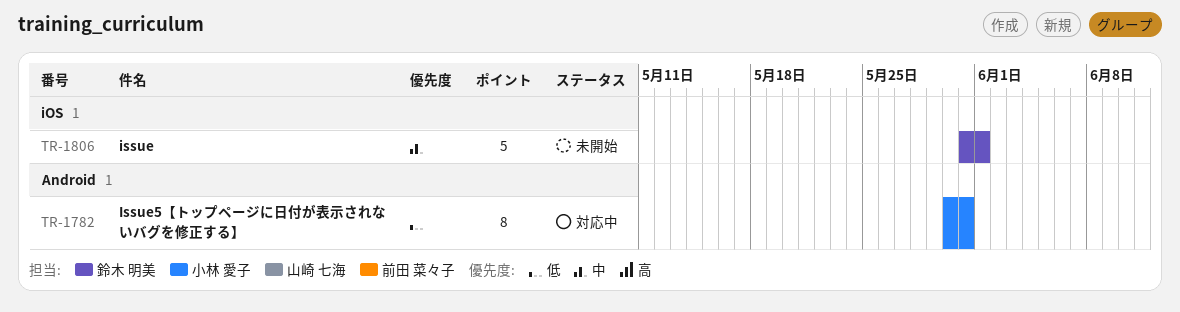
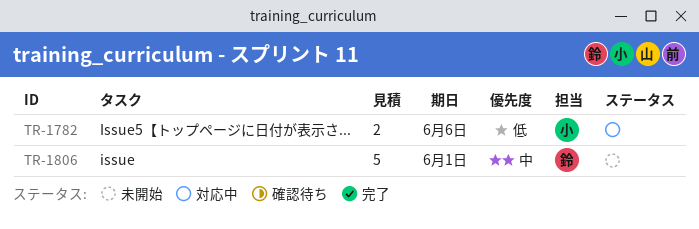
TR-1782, estimate: 8 -> 2
TR-1782, due: May 31 -> Jun 6

